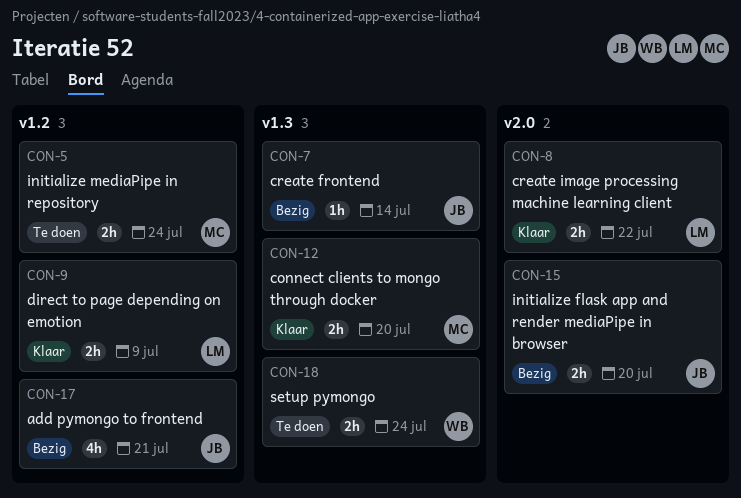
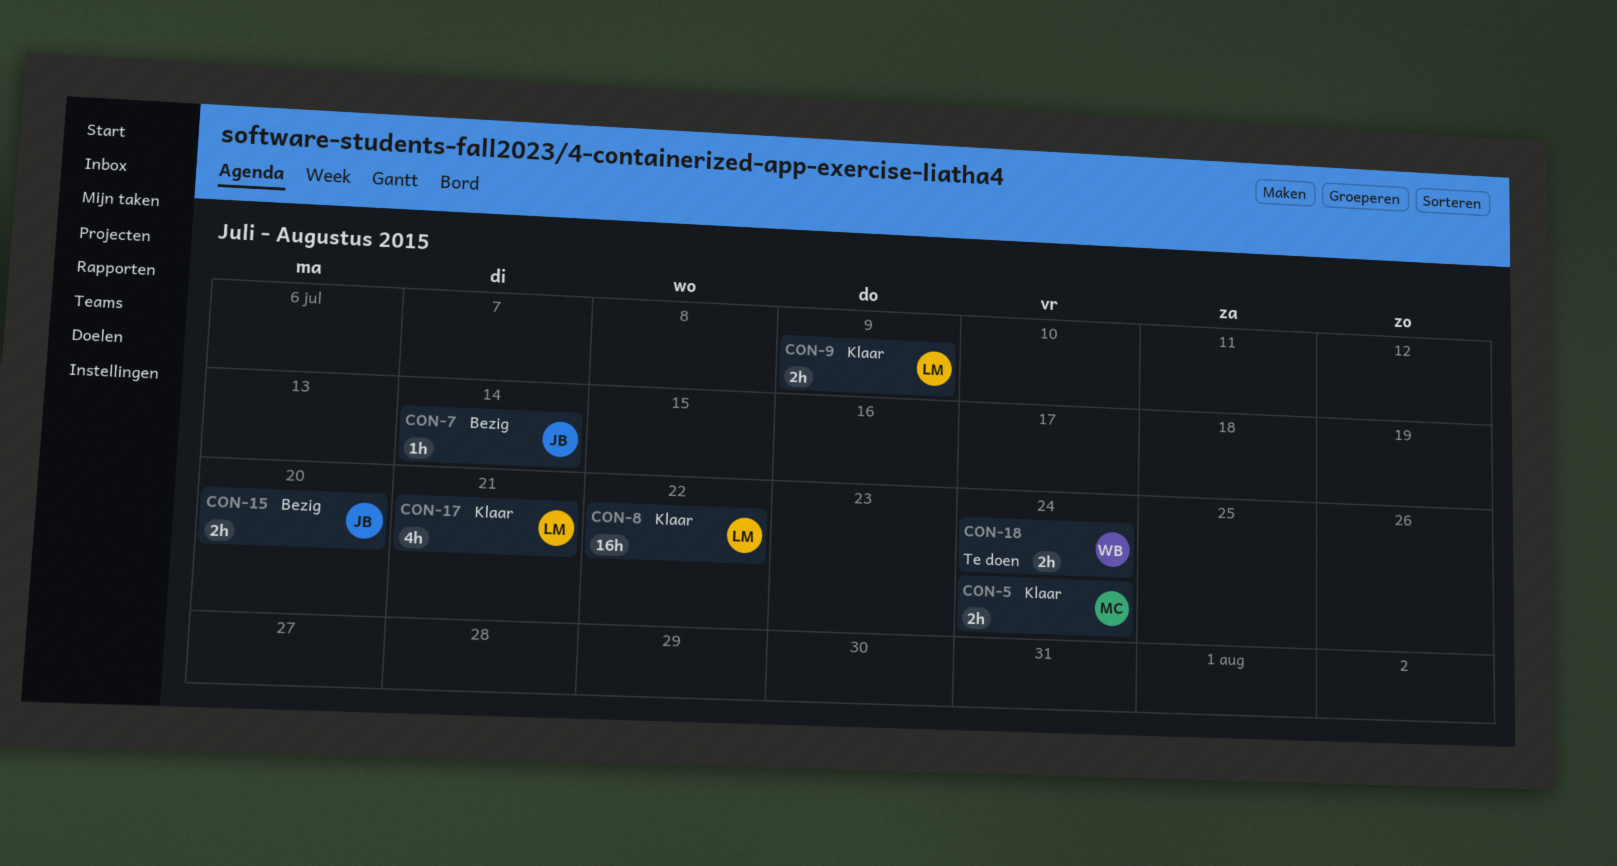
CON-5, status: Te doen -> Klaar
CON-8, estimate: 2h -> 16h
CON-12: present -> none
CON-17, status: Bezig -> Klaar
CON-17, owner: JB -> LM

